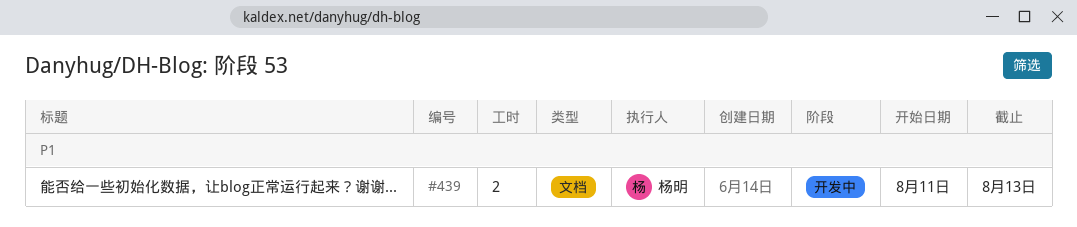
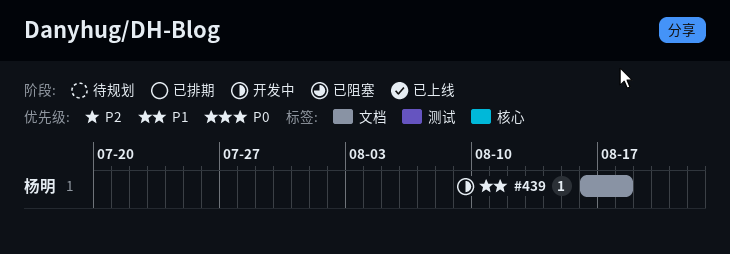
#439, estimate: 2 -> 1
#439, start: Aug 11 -> Aug 16
#439, due: Aug 13 -> Aug 18

